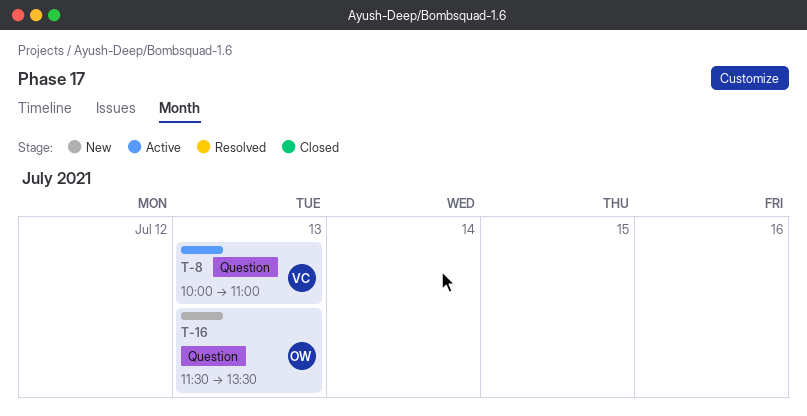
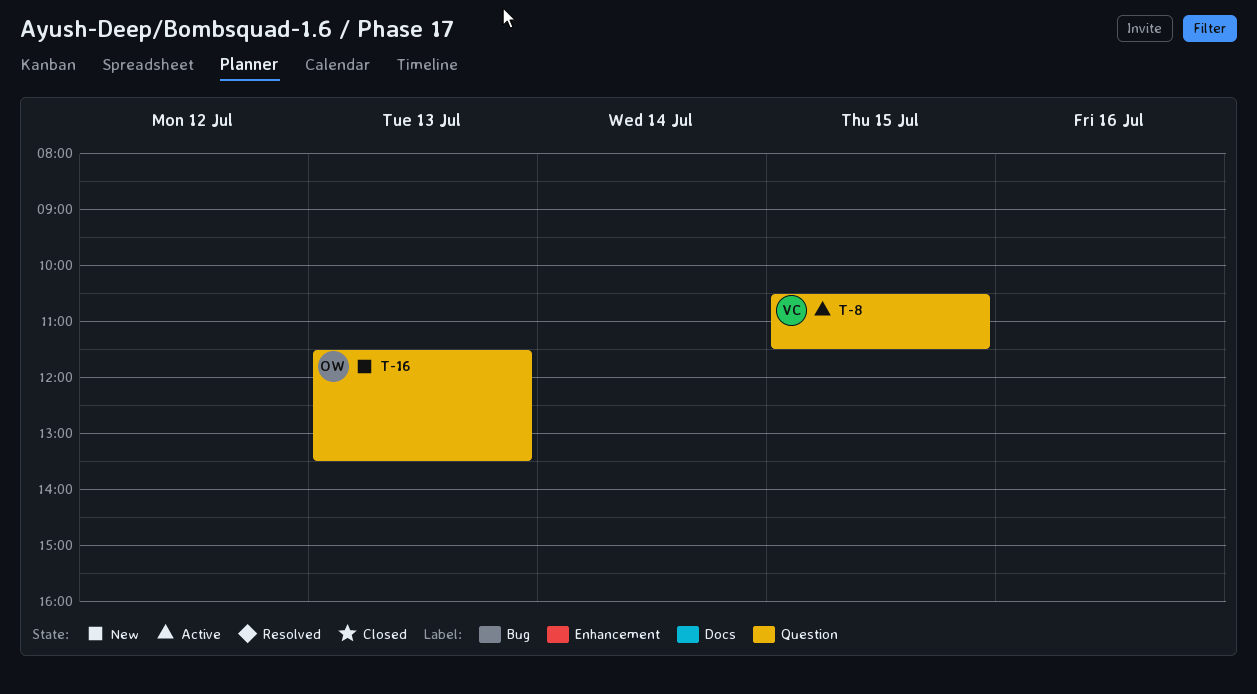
T-8, day: Jul 13 -> Jul 15
T-8, begins: 10:00 -> 10:30
T-8, ends: 11:00 -> 11:30

